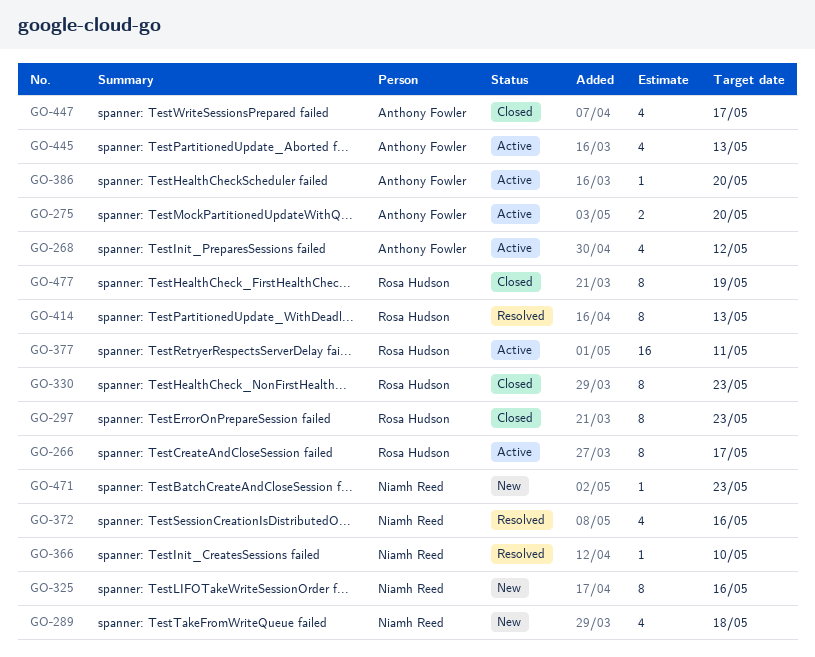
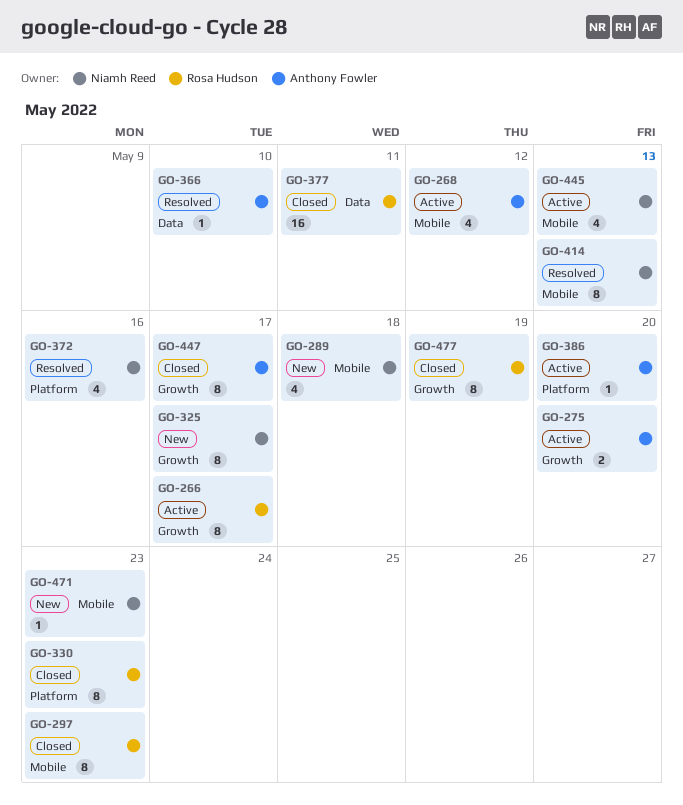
GO-325, due: May 16 -> May 17
GO-366, owner: Niamh Reed -> Anthony Fowler
GO-377, status: Active -> Closed
GO-414, owner: Rosa Hudson -> Niamh Reed
GO-445, owner: Anthony Fowler -> Niamh Reed
GO-447, estimate: 4 -> 8

